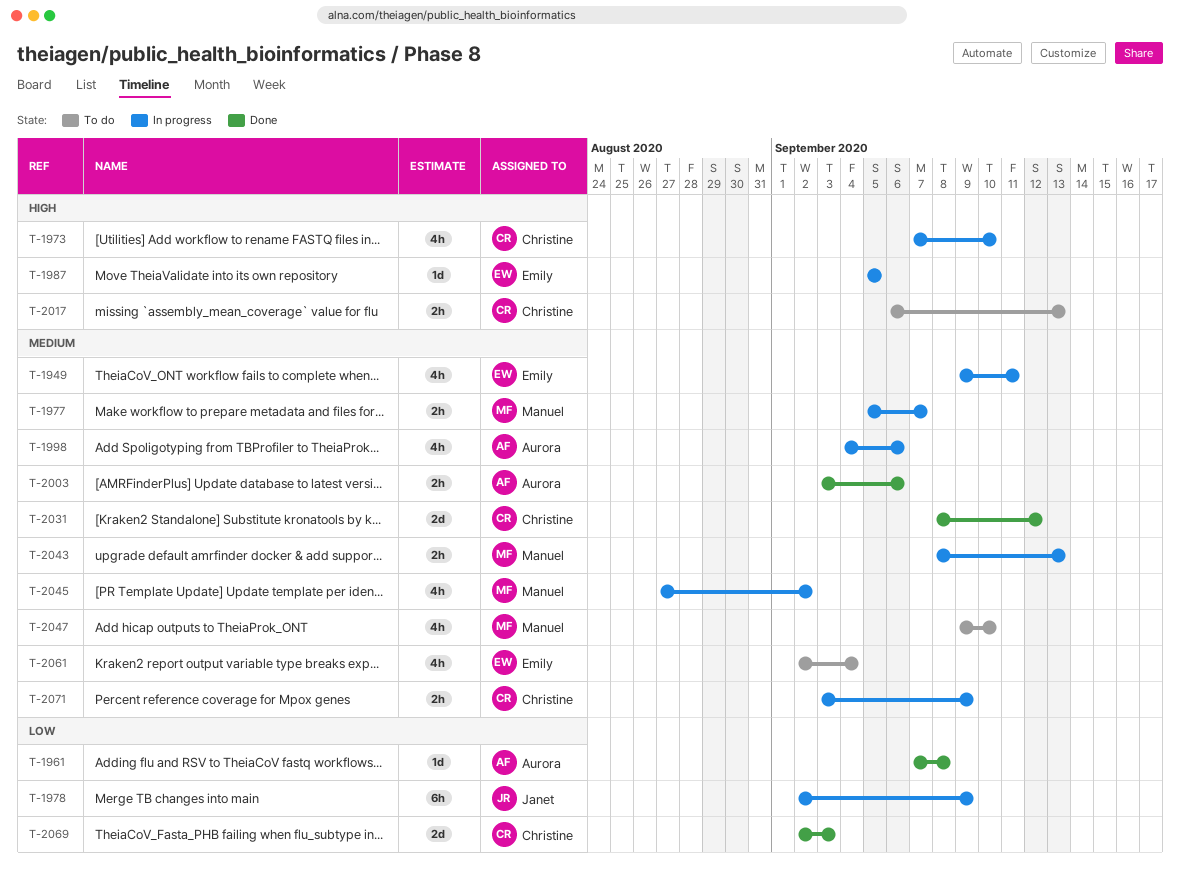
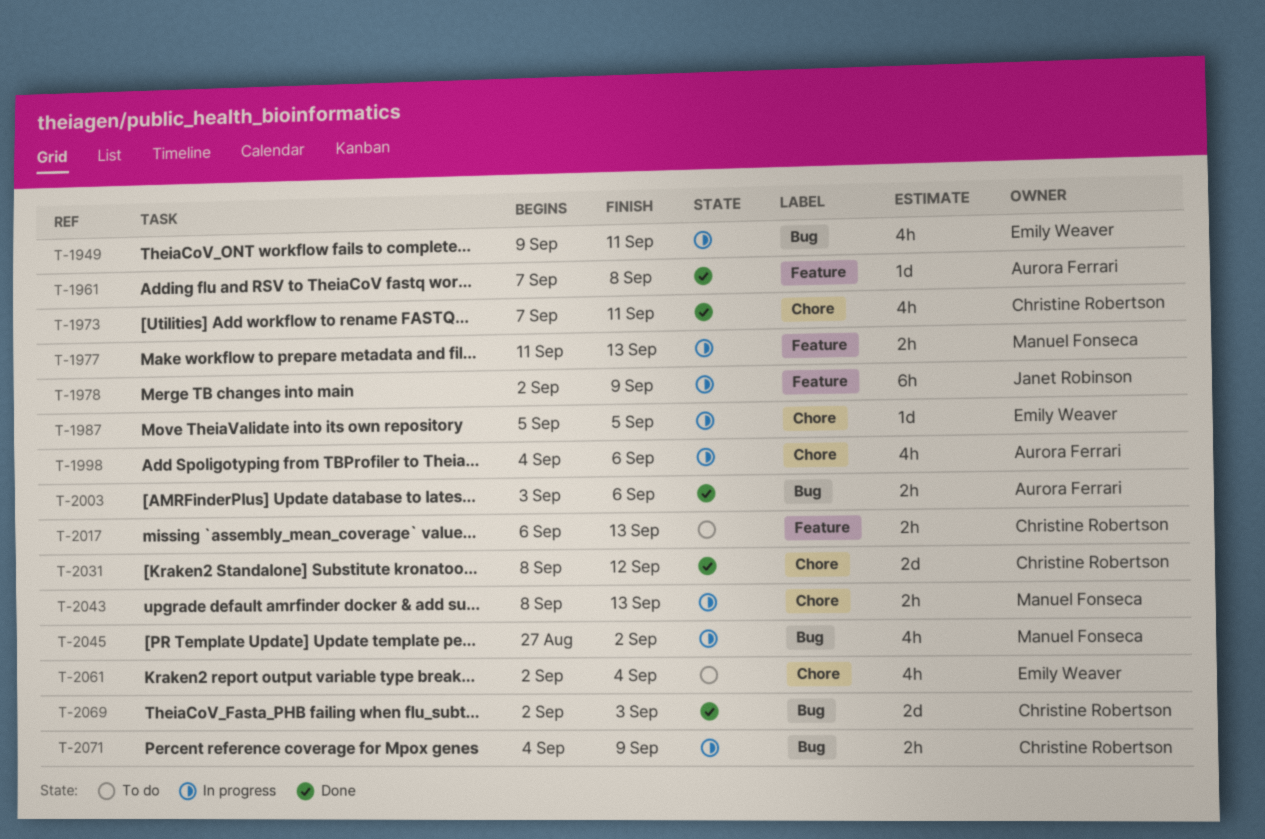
T-1973, status: In progress -> Done
T-1973, due: Sep 10 -> Sep 11
T-1977, start: Sep 5 -> Sep 11
T-1977, due: Sep 7 -> Sep 13
T-2047: present -> none
T-2071, start: Sep 3 -> Sep 4

